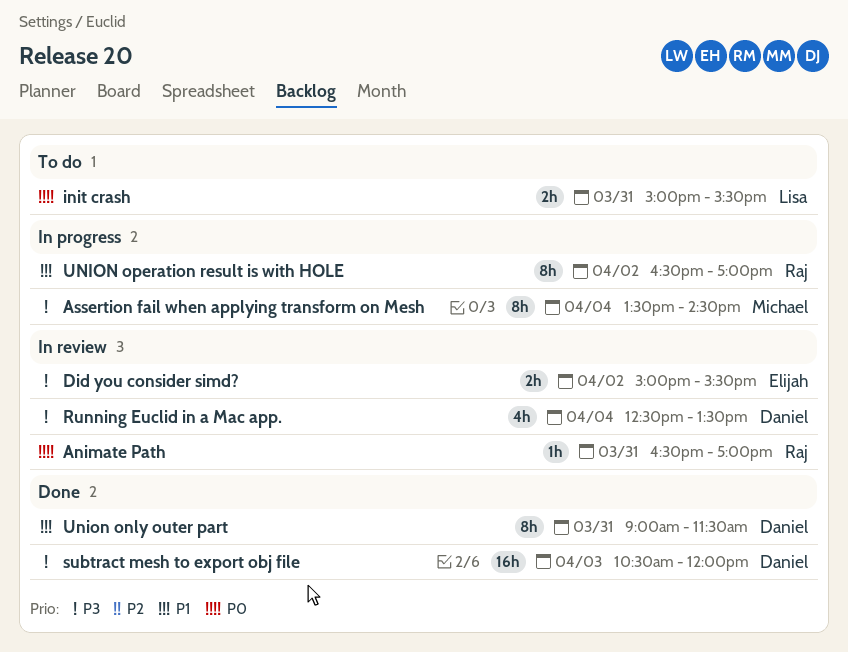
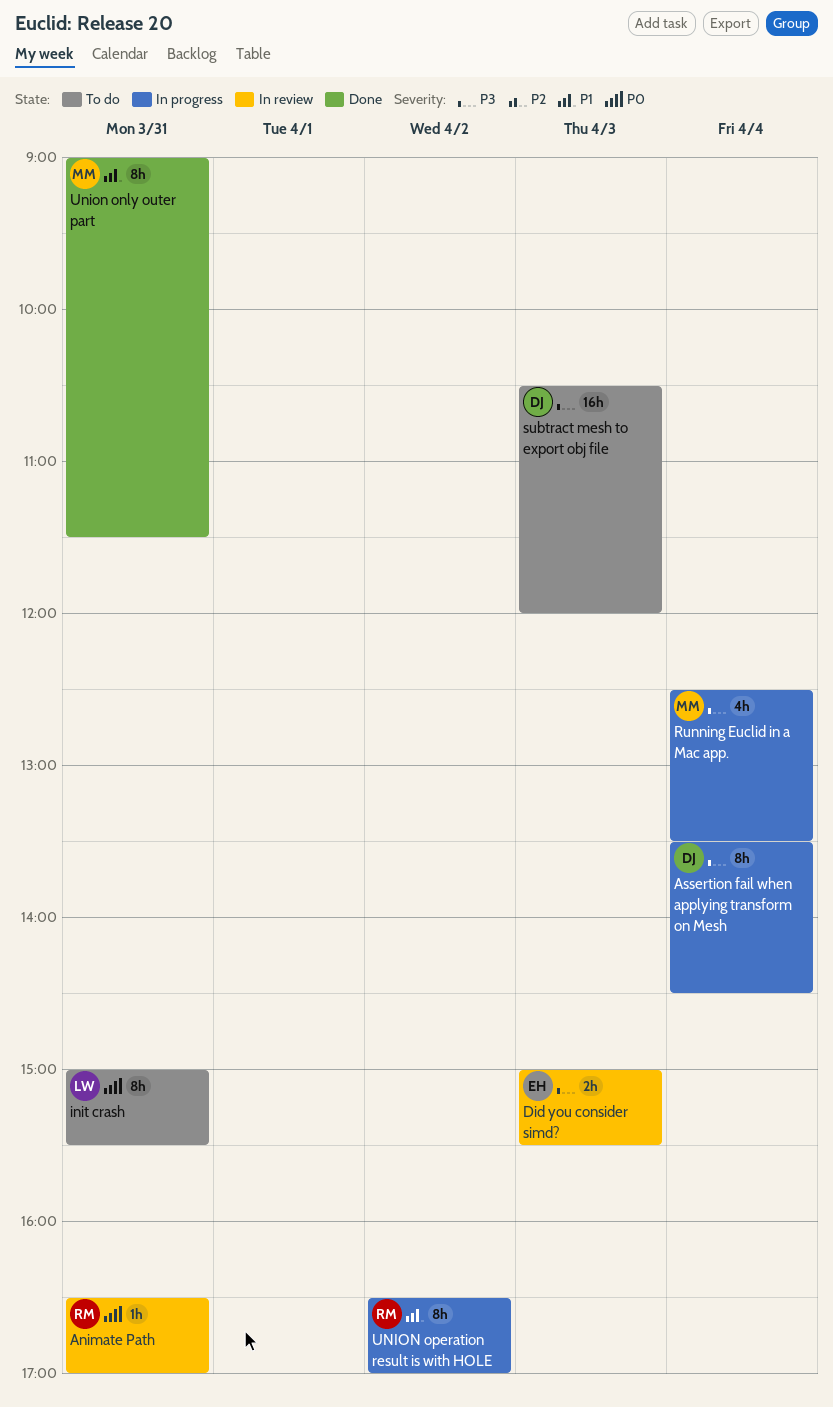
Assertion fail when applying transform on Mesh, owner: Michael -> Daniel
Did you consider simd?, day: Apr 2 -> Apr 3
init crash, estimate: 2h -> 8h
Running Euclid in a Mac app., status: In review -> In progress
Running Euclid in a Mac app., owner: Daniel -> Michael
subtract mesh to export obj file, status: Done -> To do
Union only outer part, owner: Daniel -> Michael

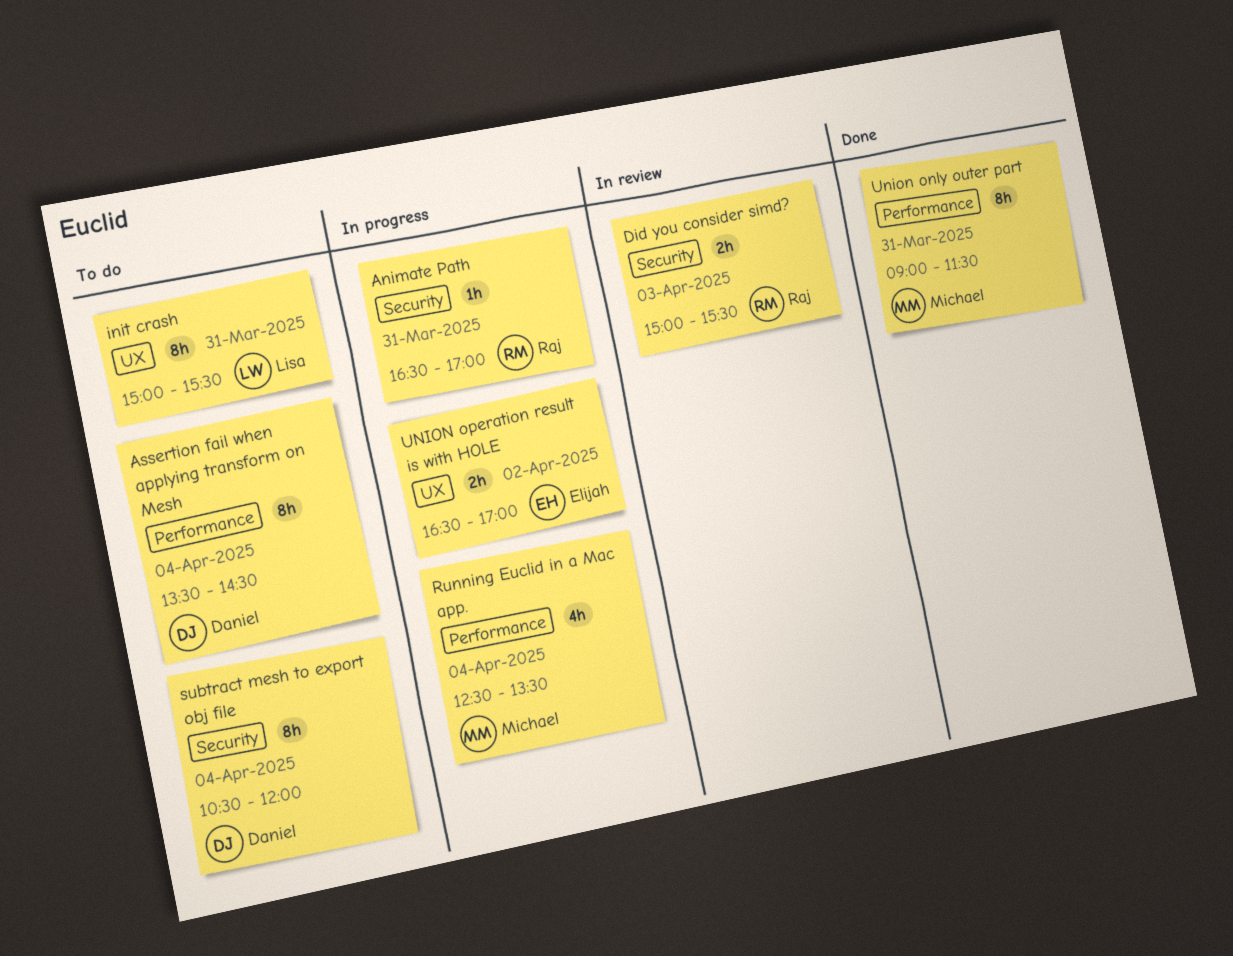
Animate Path, status: In review -> In progress
Assertion fail when applying transform on Mesh, status: In progress -> To do
Did you consider simd?, owner: Elijah -> Raj
subtract mesh to export obj file, estimate: 16h -> 8h
subtract mesh to export obj file, day: Apr 3 -> Apr 4
UNION operation result is with HOLE, owner: Raj -> Elijah
UNION operation result is with HOLE, estimate: 8h -> 2h

